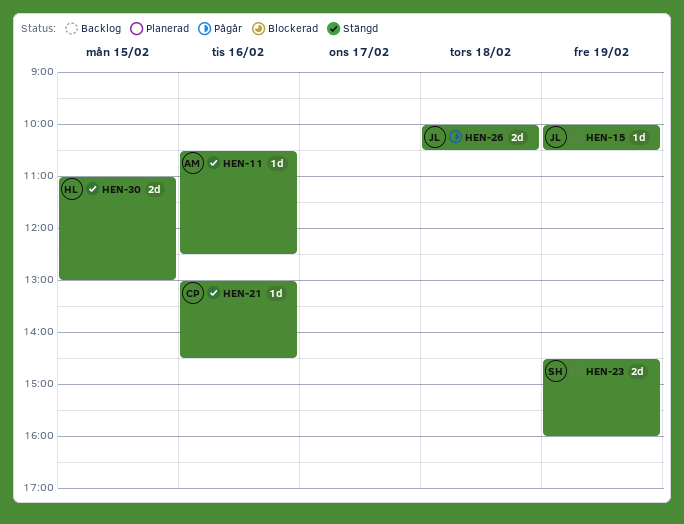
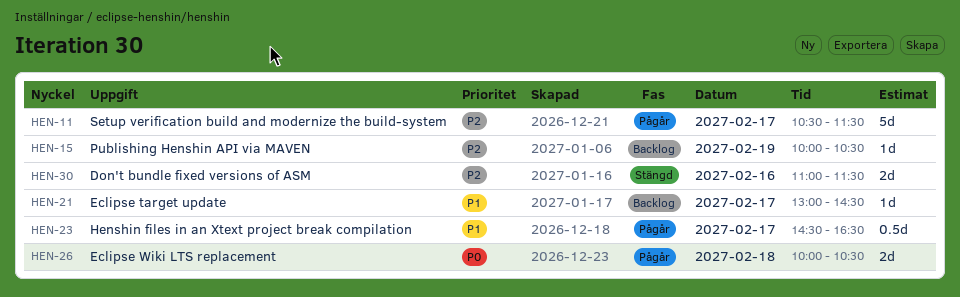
HEN-11, status: Stängd -> Pågår
HEN-11, estimate: 1d -> 5d
HEN-11, day: Feb 16 -> Feb 17
HEN-11, ends: 12:30 -> 11:30
HEN-21, status: Stängd -> Backlog
HEN-21, day: Feb 16 -> Feb 17
HEN-23, status: Backlog -> Pågår
HEN-23, estimate: 2d -> 0.5d
HEN-23, day: Feb 19 -> Feb 17
HEN-23, ends: 16:00 -> 16:30
HEN-30, day: Feb 15 -> Feb 16
HEN-30, ends: 13:00 -> 11:30

